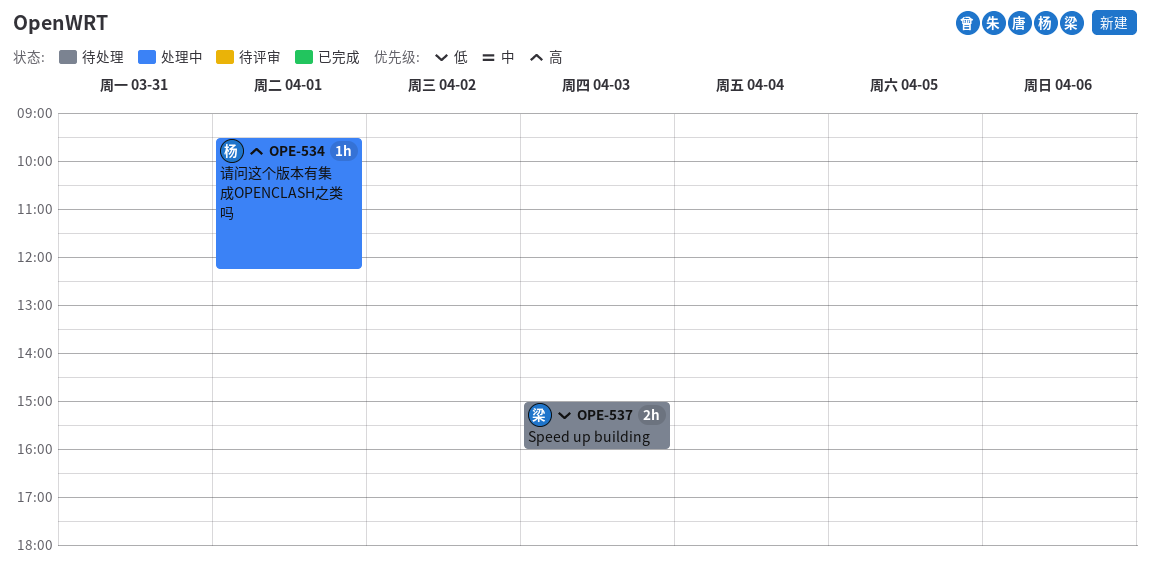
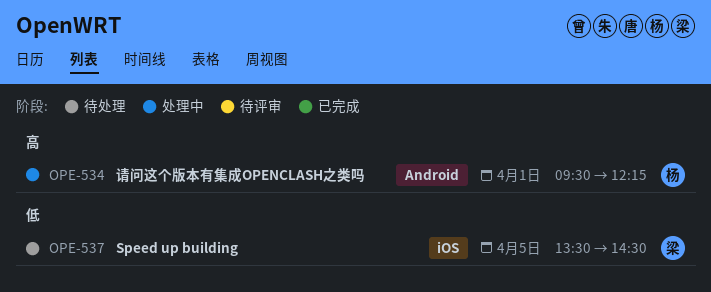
OPE-537, day: Apr 3 -> Apr 5
OPE-537, begins: 15:00 -> 13:30
OPE-537, ends: 16:00 -> 14:30

